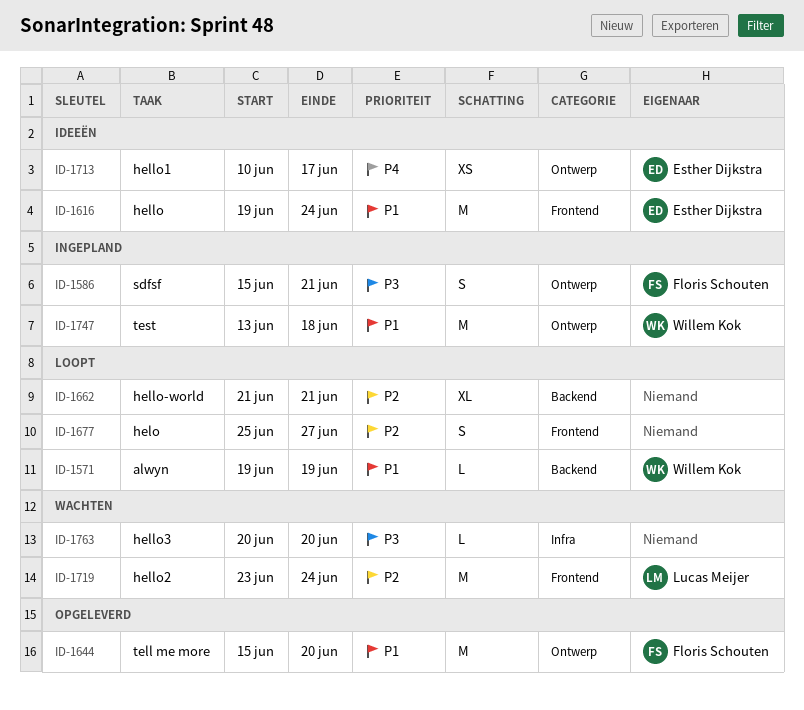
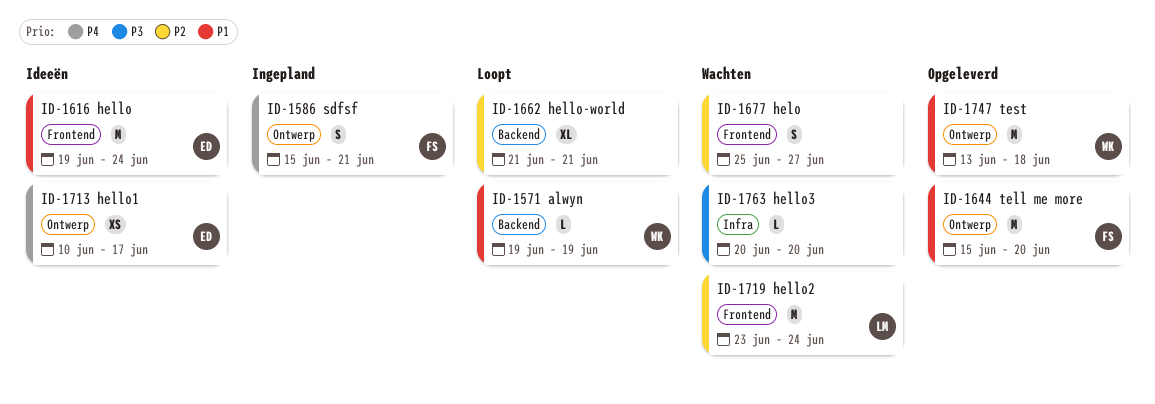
ID-1586, priority: P3 -> P4
ID-1677, status: Loopt -> Wachten
ID-1747, status: Ingepland -> Opgeleverd

